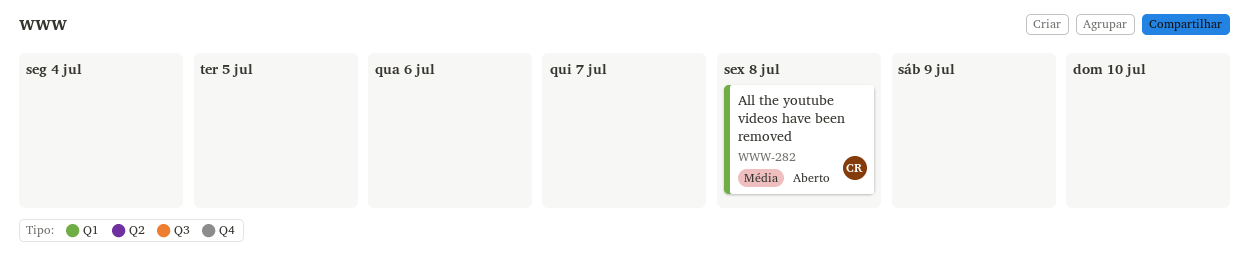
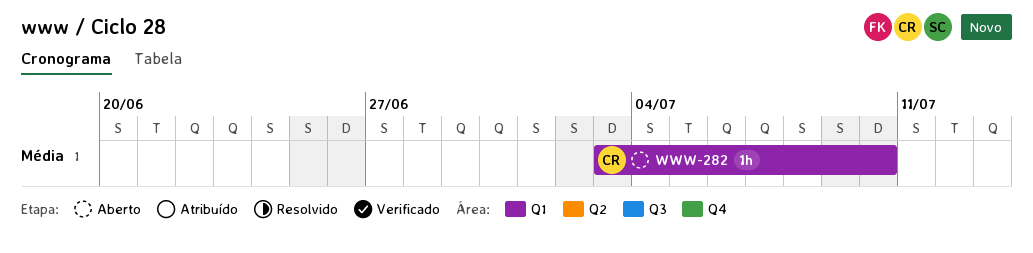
WWW-282, due: Jul 8 -> Jul 10

